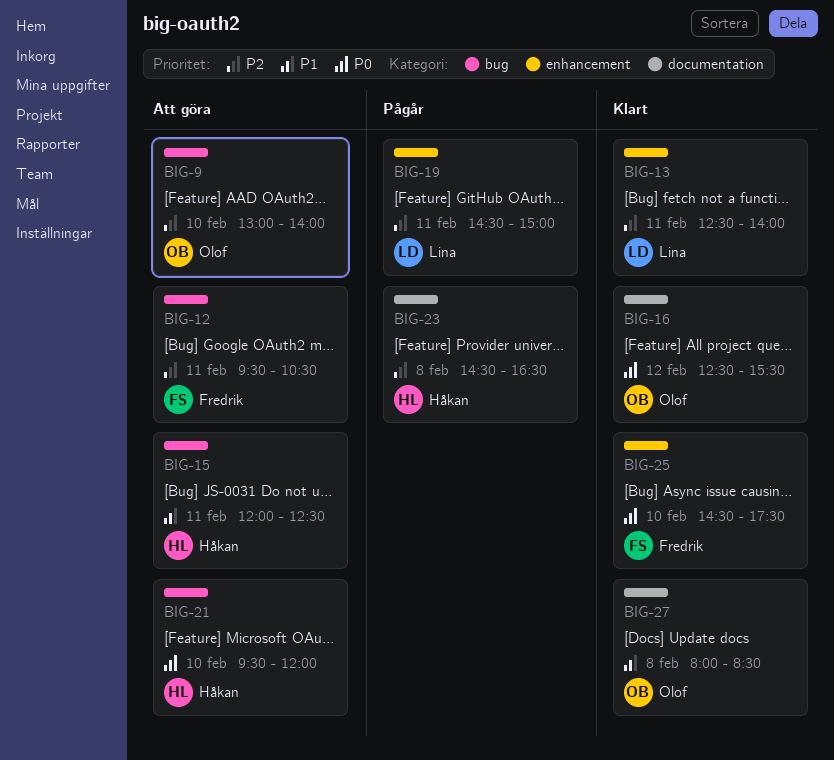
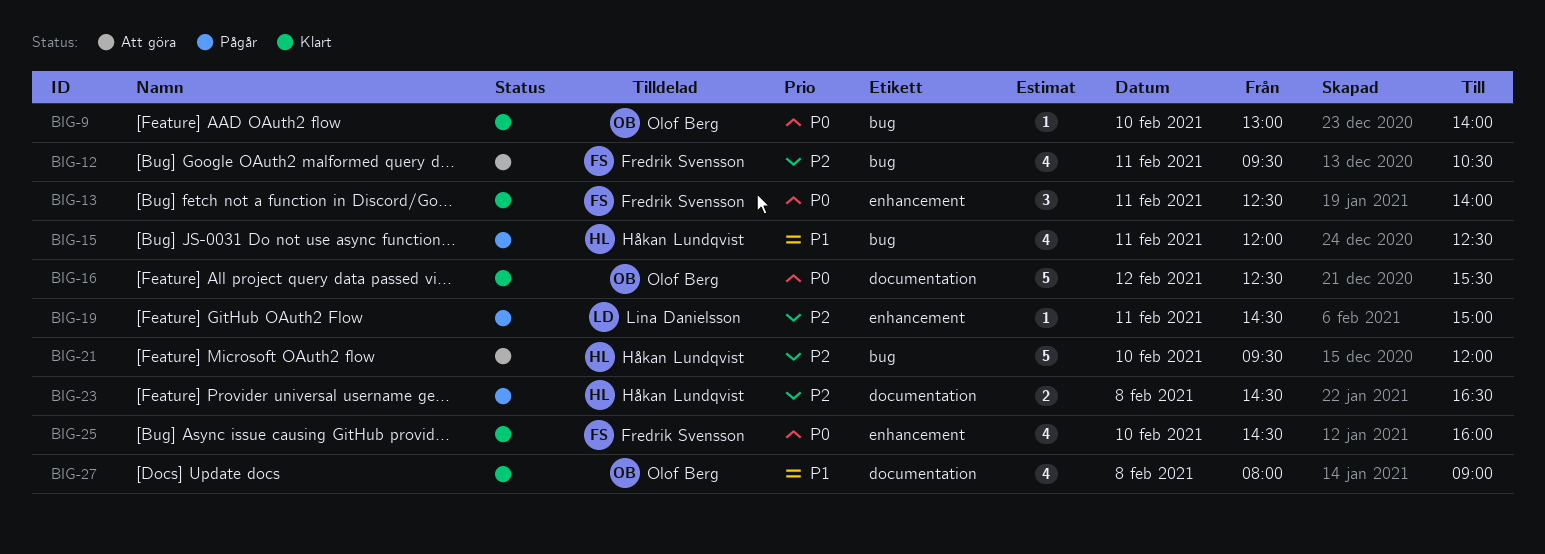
BIG-9, status: Att göra -> Klart
BIG-9, priority: P2 -> P0
BIG-13, owner: Lina Danielsson -> Fredrik Svensson
BIG-13, priority: P2 -> P0
BIG-15, status: Att göra -> Pågår
BIG-21, priority: P0 -> P2
BIG-25, ends: 17:30 -> 16:00
BIG-27, ends: 08:30 -> 09:00

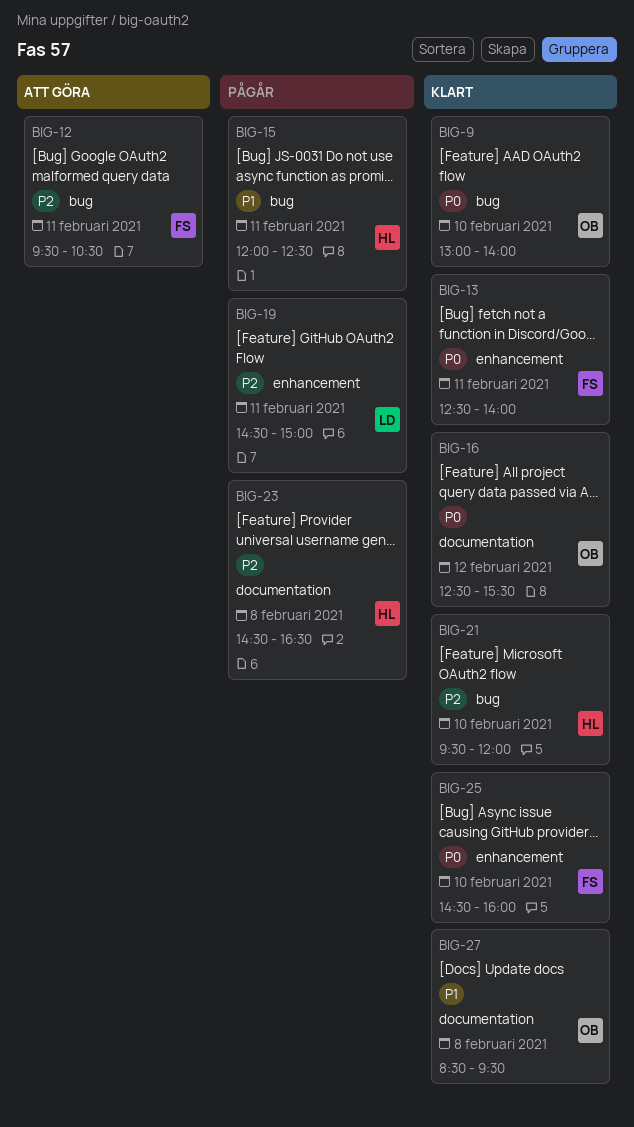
BIG-21, status: Att göra -> Klart
BIG-27, begins: 08:00 -> 08:30
BIG-27, ends: 09:00 -> 09:30

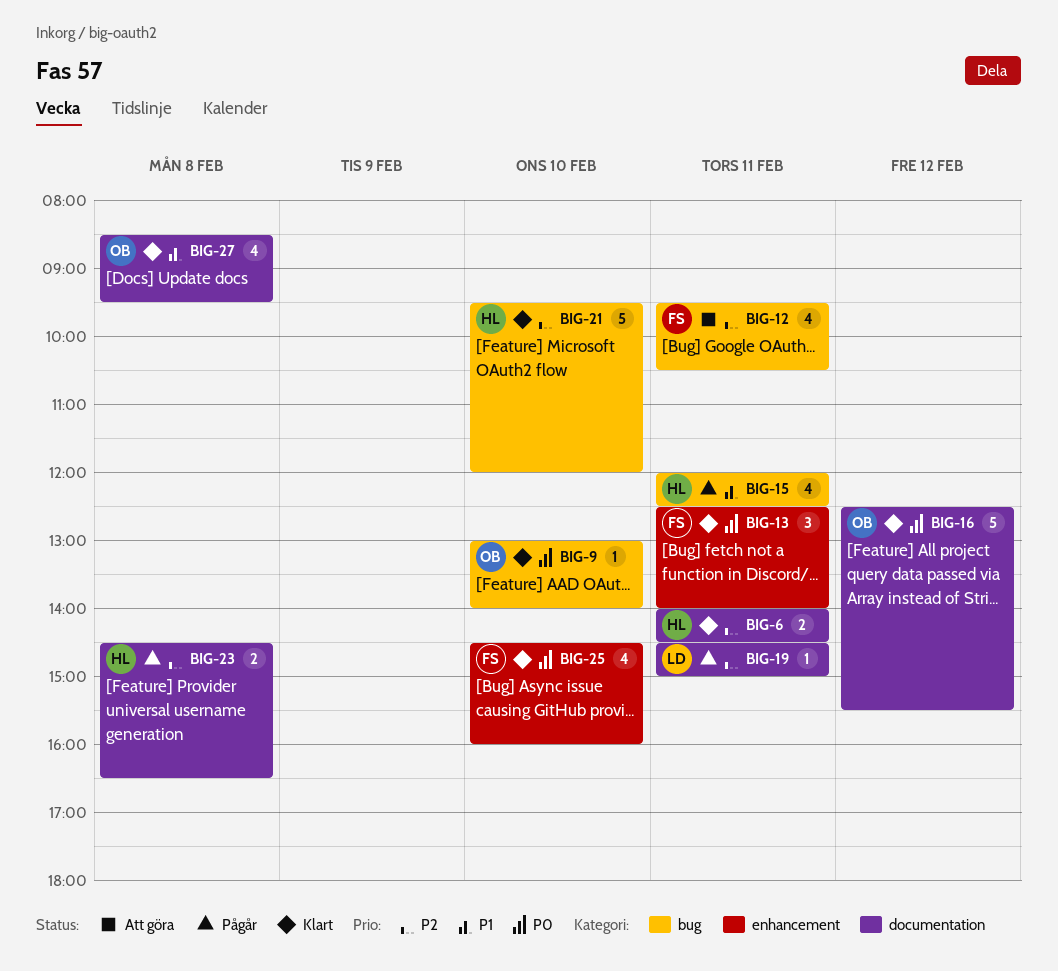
BIG-6: none -> present
BIG-19, label: enhancement -> documentation

